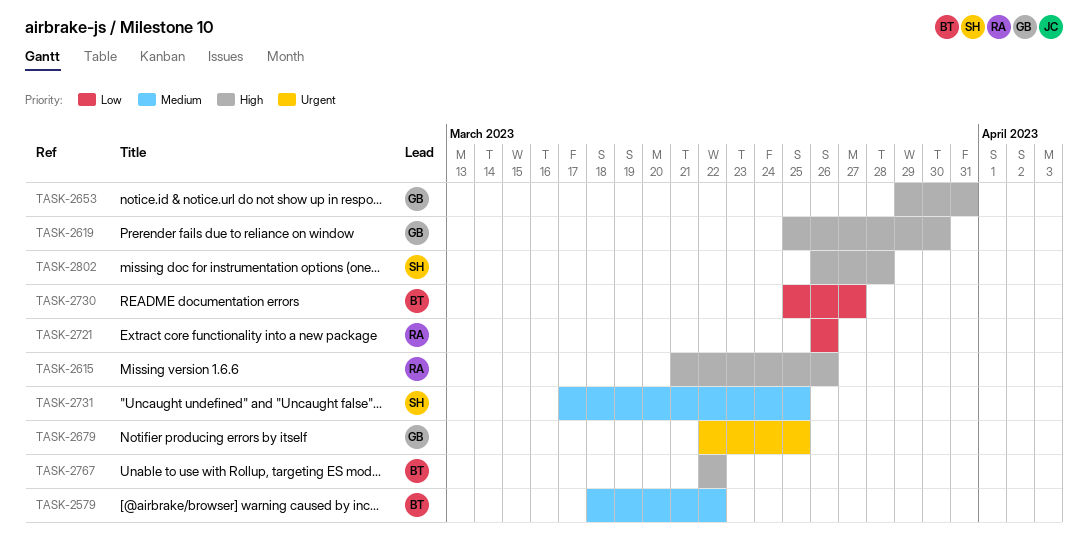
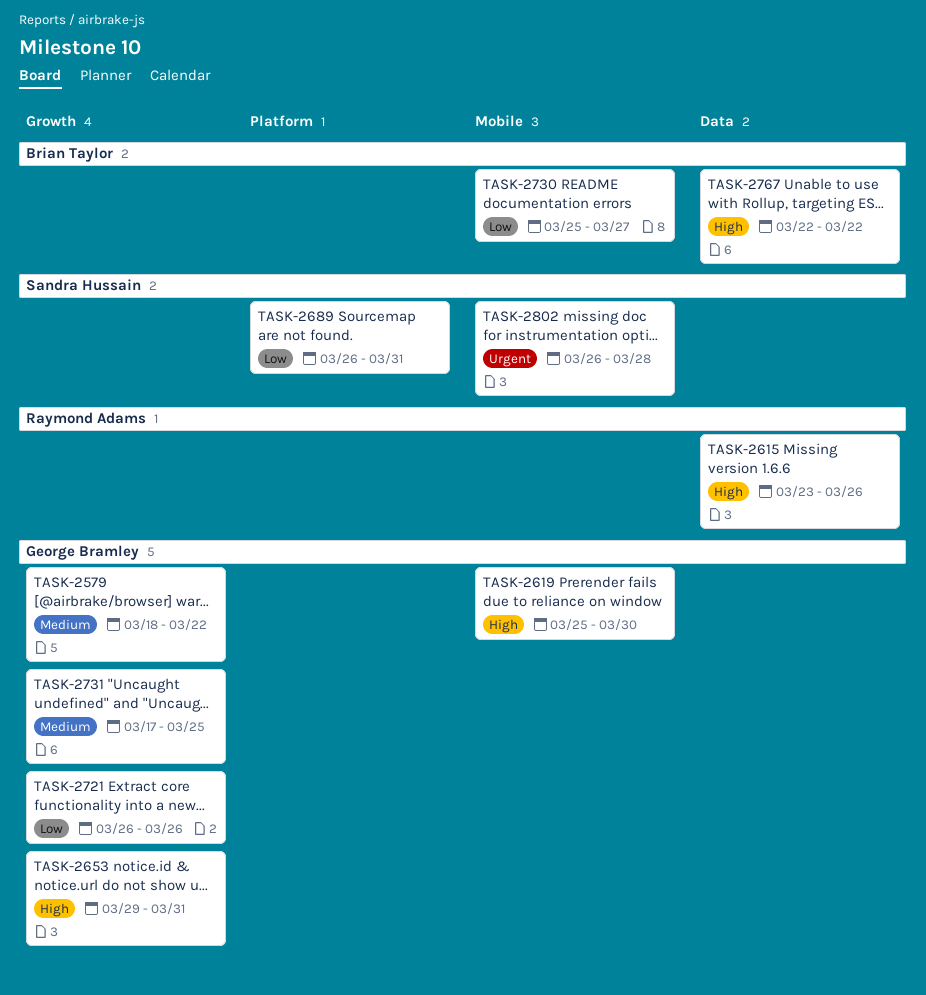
TASK-2579, owner: Brian Taylor -> George Bramley
TASK-2615, start: Mar 21 -> Mar 23
TASK-2679: present -> none
TASK-2689: none -> present
TASK-2721, owner: Raymond Adams -> George Bramley
TASK-2731, owner: Sandra Hussain -> George Bramley
TASK-2802, priority: High -> Urgent

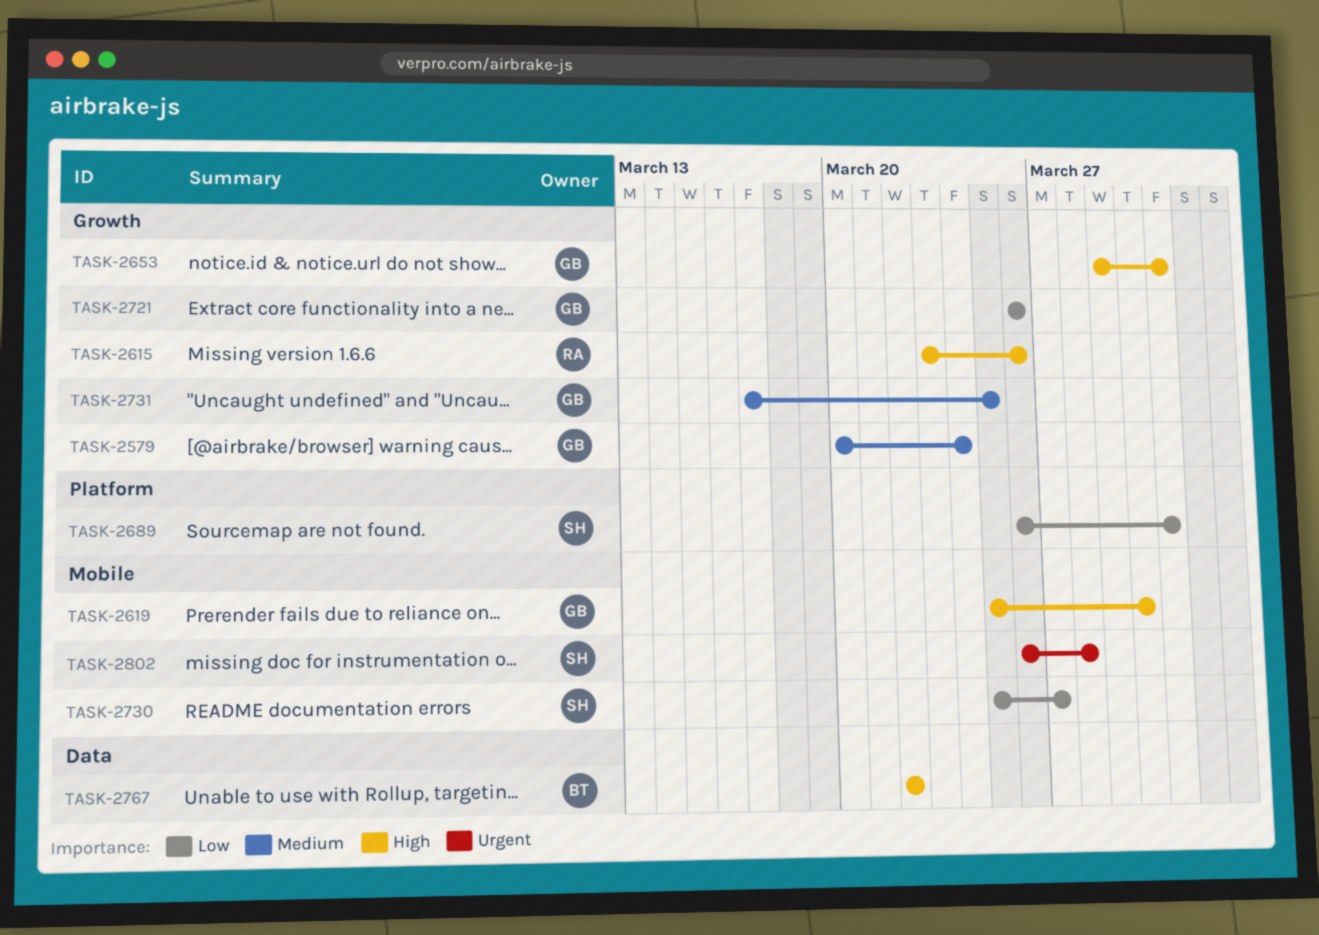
TASK-2579, start: Mar 18 -> Mar 20
TASK-2579, due: Mar 22 -> Mar 24
TASK-2615, label: Data -> Growth
TASK-2730, owner: Brian Taylor -> Sandra Hussain

